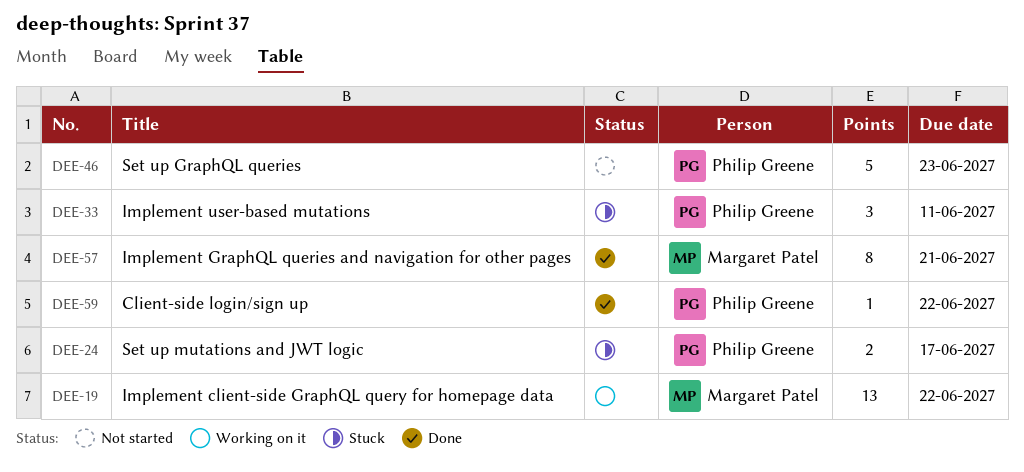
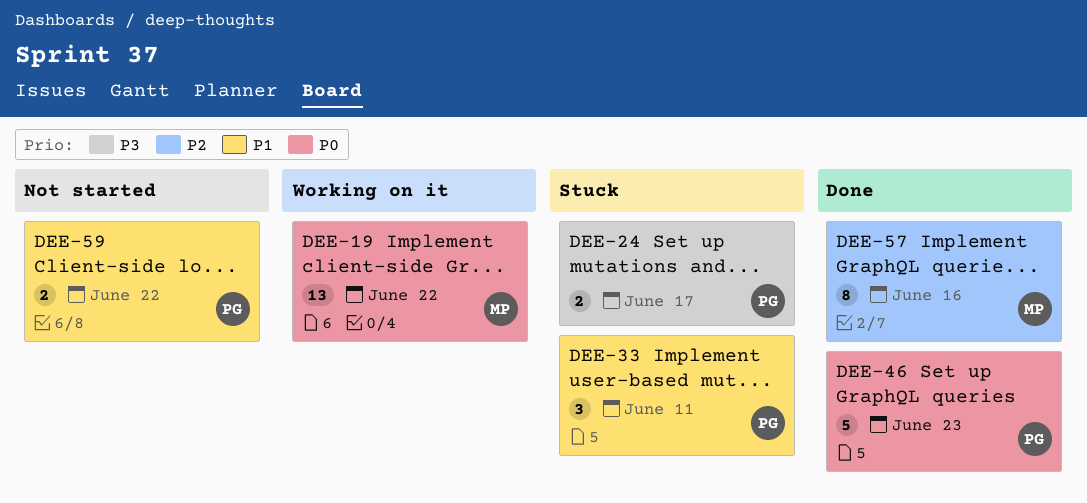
DEE-46, status: Not started -> Done
DEE-57, due: Jun 21 -> Jun 16
DEE-59, status: Done -> Not started
DEE-59, estimate: 1 -> 2

